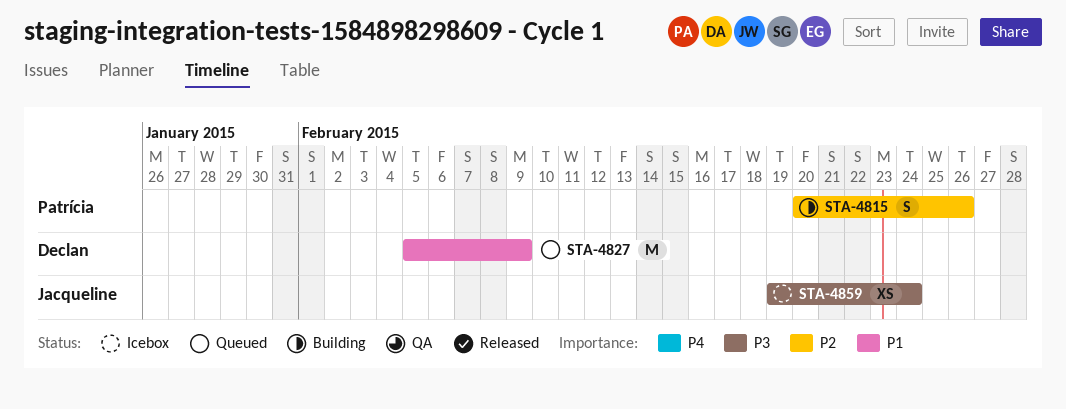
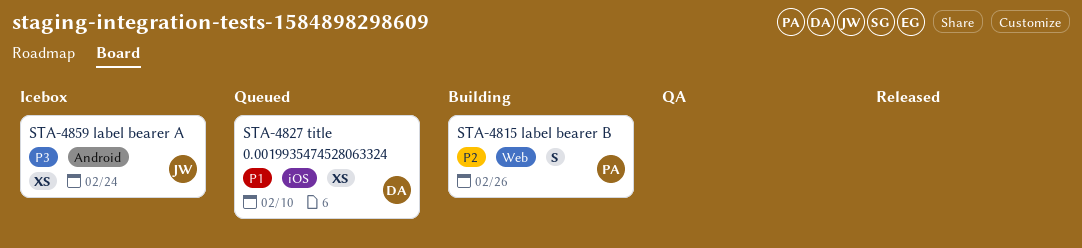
STA-4827, estimate: M -> XS
STA-4827, due: Feb 9 -> Feb 10

